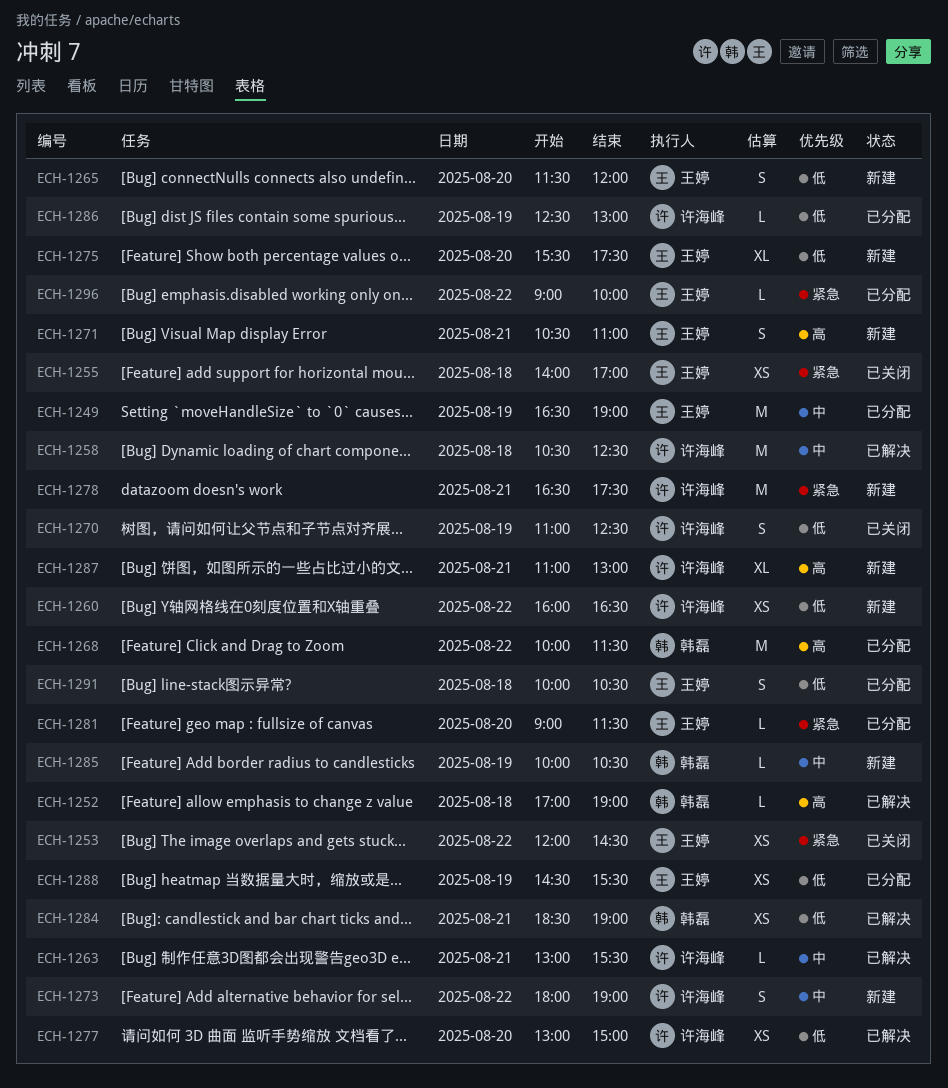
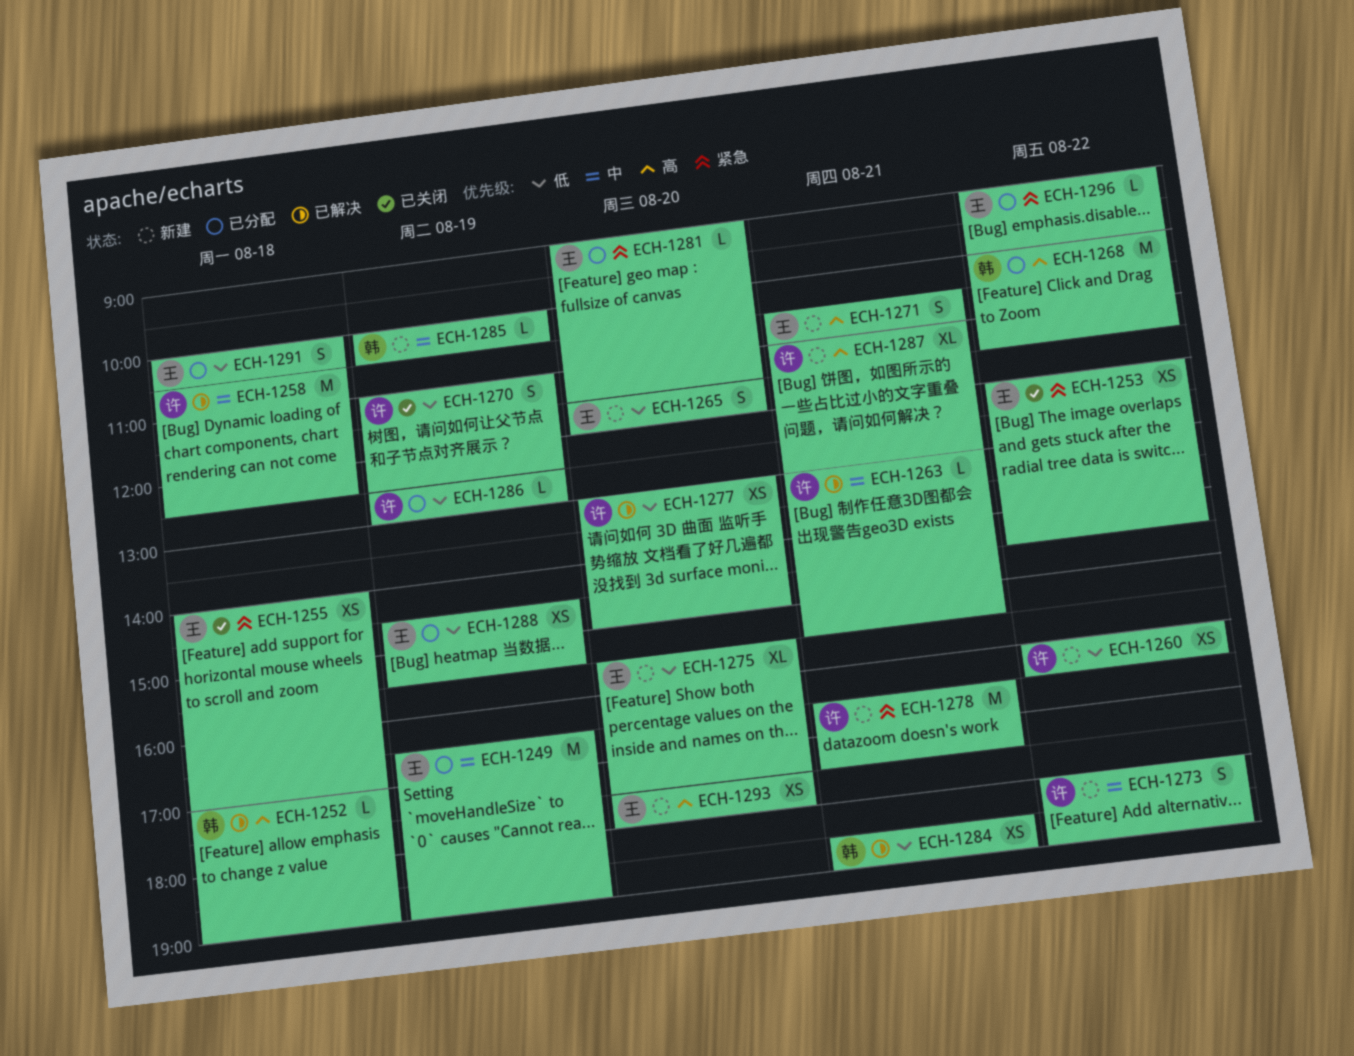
ECH-1293: none -> present

